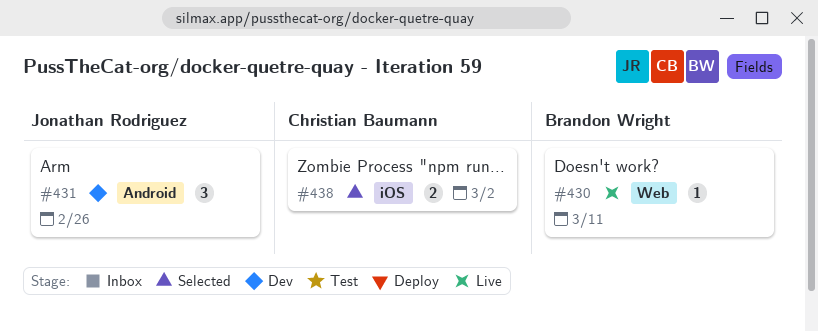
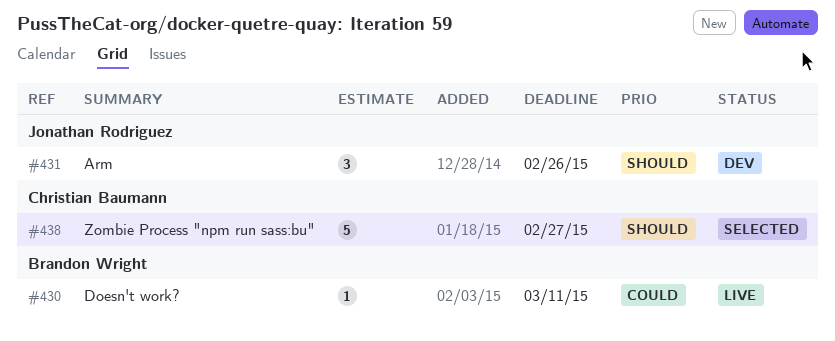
#438, estimate: 2 -> 5
#438, due: Mar 2 -> Feb 27

